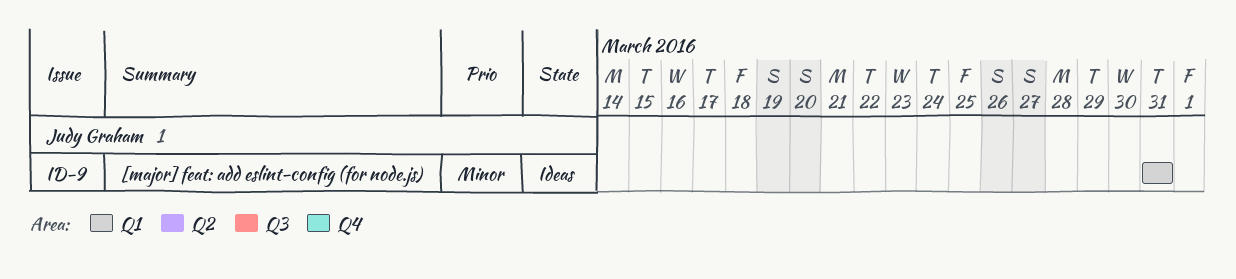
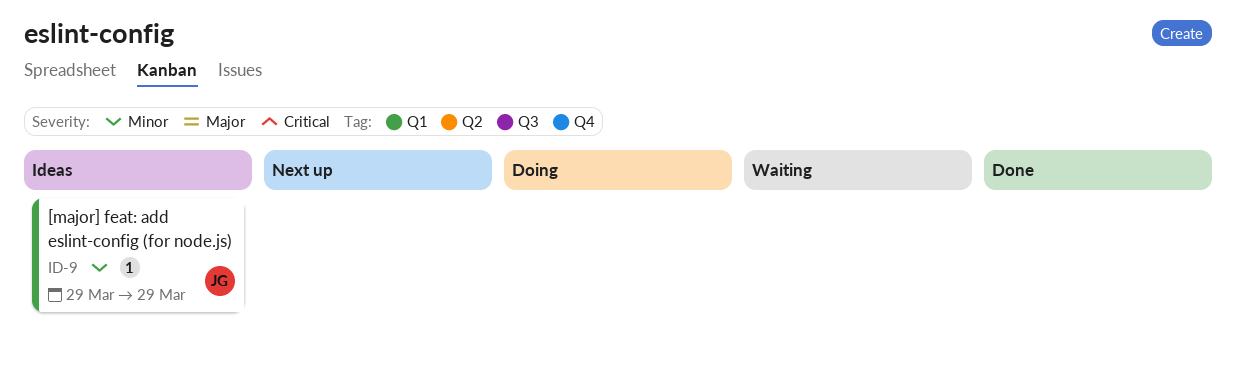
ID-9, start: Mar 31 -> Mar 29
ID-9, due: Mar 31 -> Mar 29

